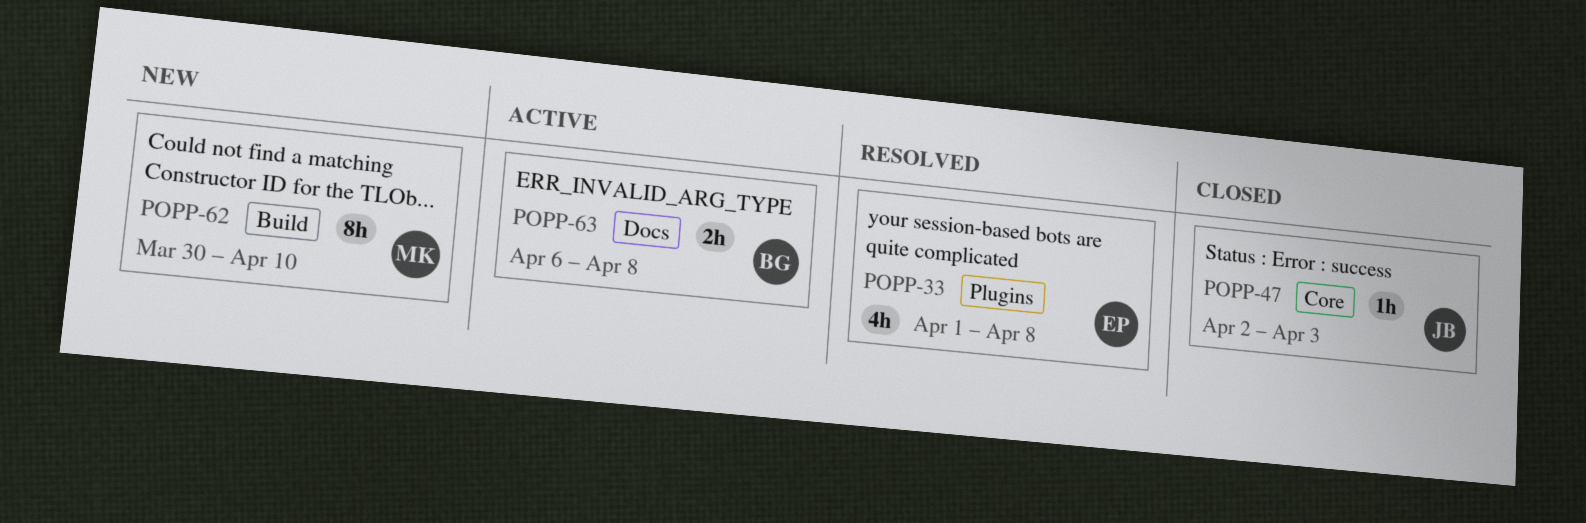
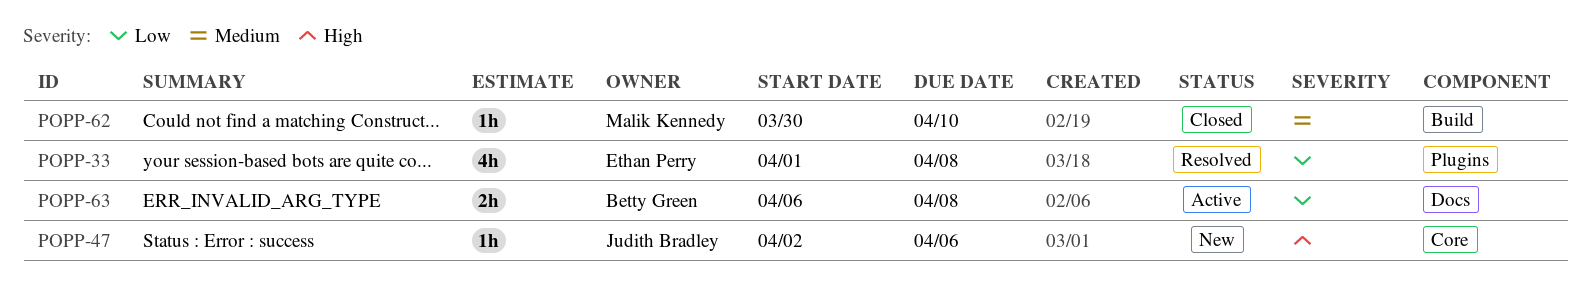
POPP-47, status: Closed -> New
POPP-47, due: Apr 3 -> Apr 6
POPP-62, status: New -> Closed
POPP-62, estimate: 8h -> 1h

